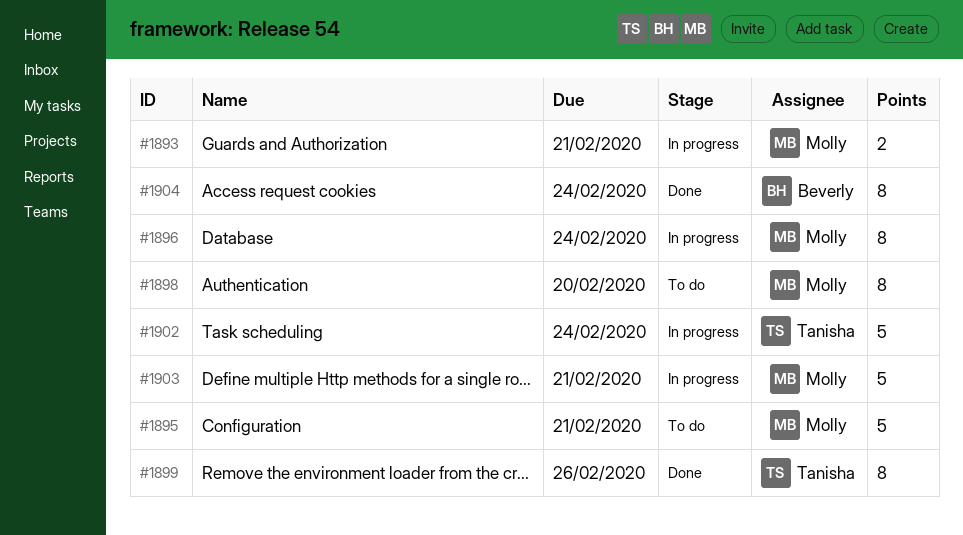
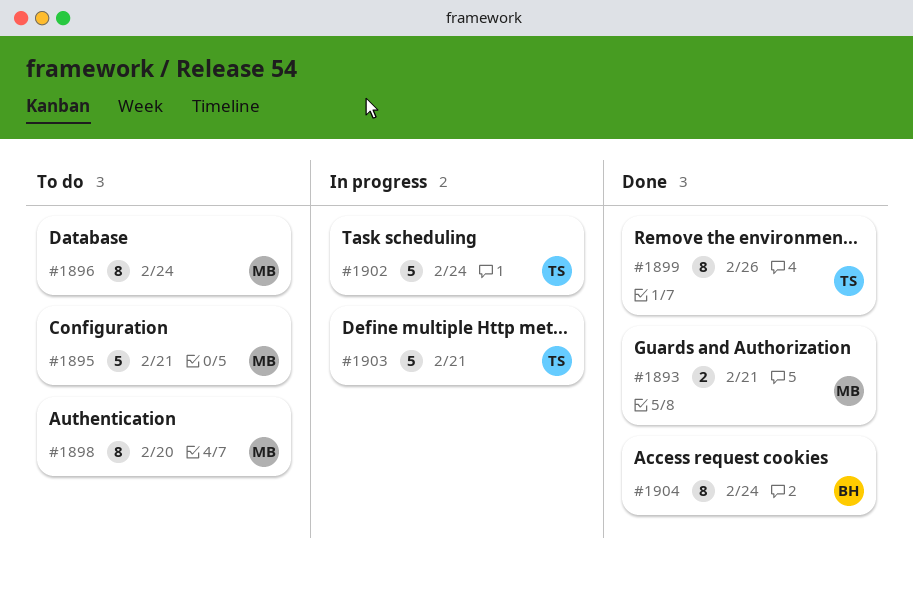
#1893, status: In progress -> Done
#1896, status: In progress -> To do
#1903, owner: Molly -> Tanisha

